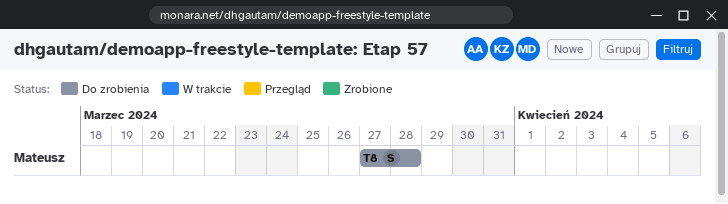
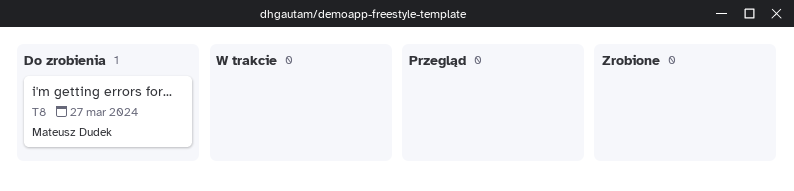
T8, due: Mar 28 -> Mar 27

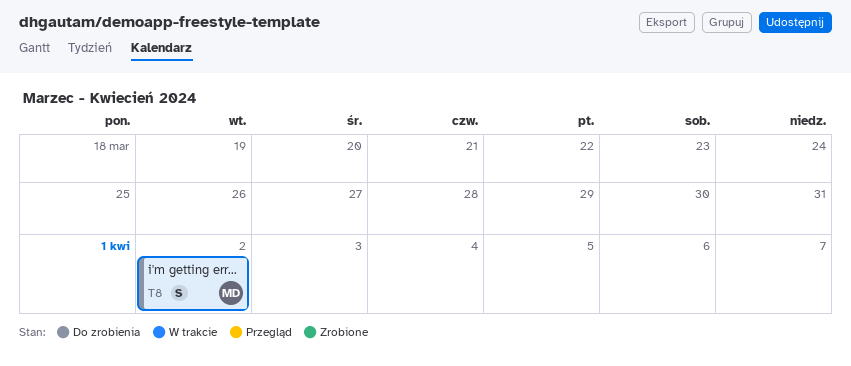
T8, due: Mar 27 -> Apr 2

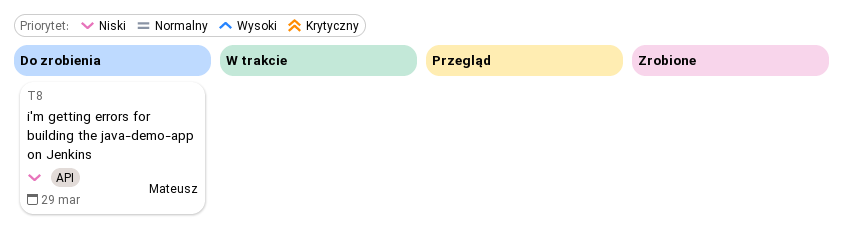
T8, due: Apr 2 -> Mar 29

